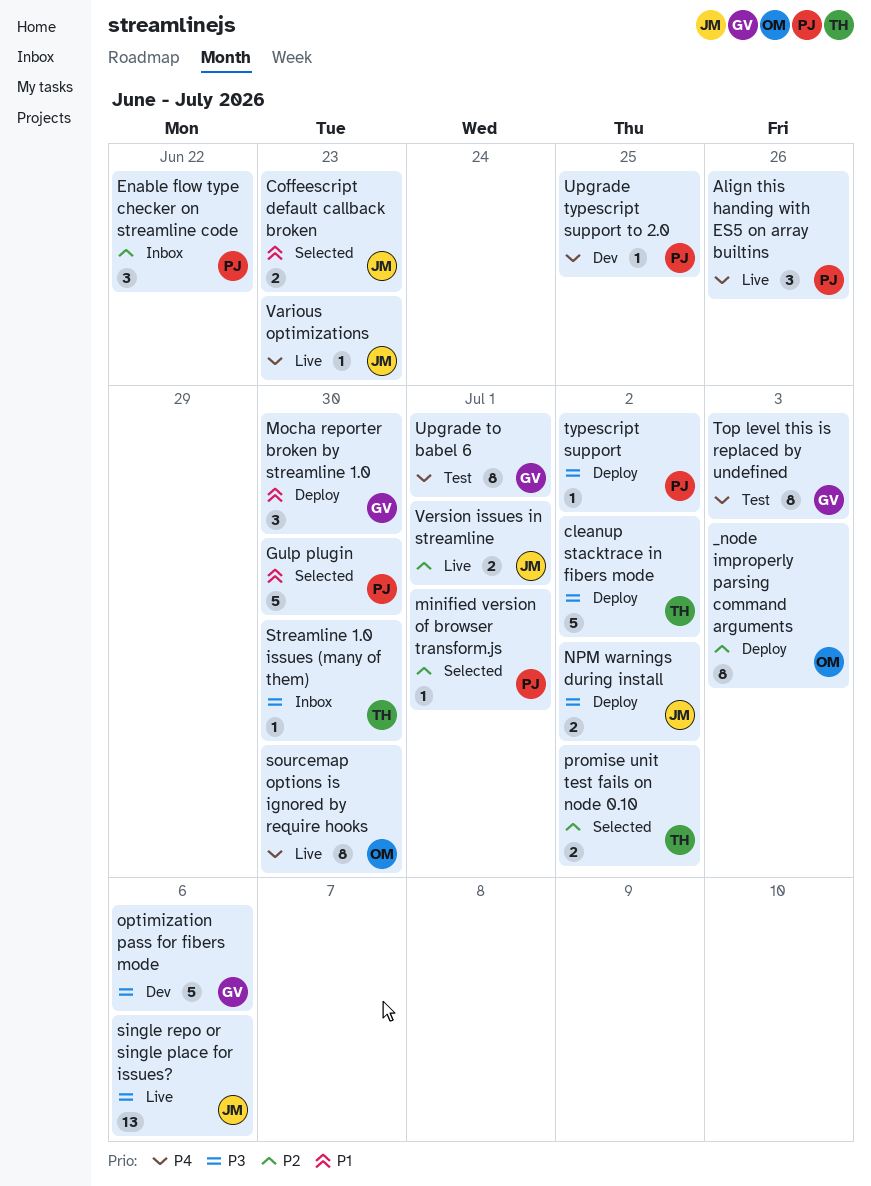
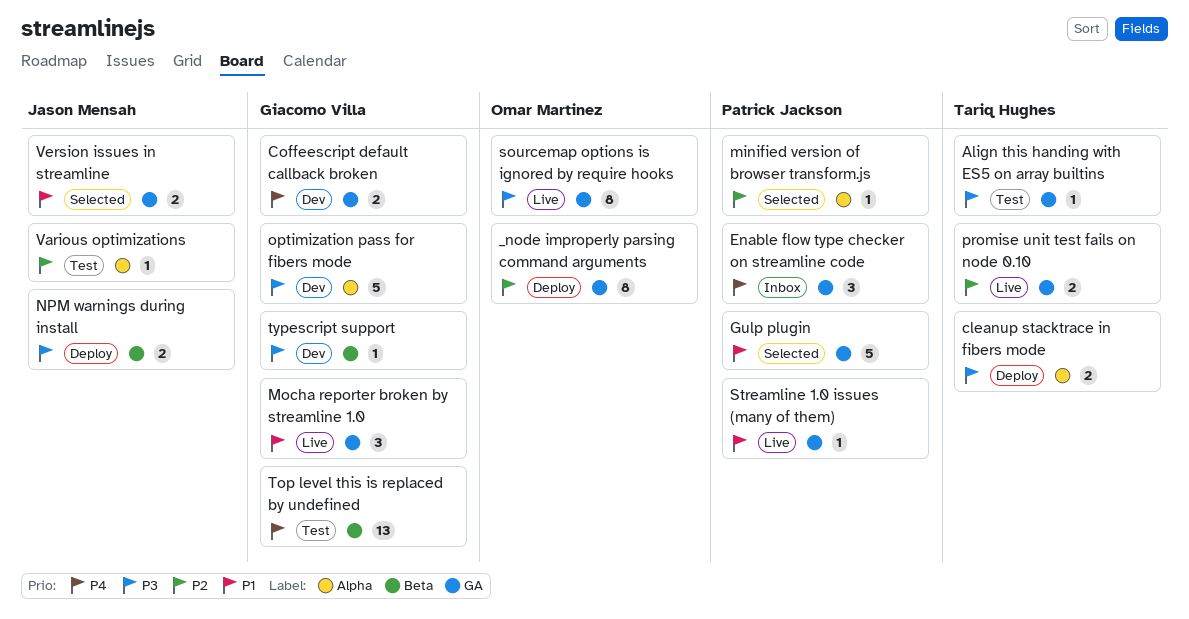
Align this handing with ES5 on array builtins, status: Live -> Test
Align this handing with ES5 on array builtins, owner: Patrick Jackson -> Tariq Hughes
Align this handing with ES5 on array builtins, priority: P4 -> P3
Align this handing with ES5 on array builtins, estimate: 3 -> 1
cleanup stacktrace in fibers mode, estimate: 5 -> 2
Coffeescript default callback broken, status: Selected -> Dev
Coffeescript default callback broken, owner: Jason Mensah -> Giacomo Villa
Coffeescript default callback broken, priority: P1 -> P4
Enable flow type checker on streamline code, priority: P2 -> P4
Mocha reporter broken by streamline 1.0, status: Deploy -> Live
promise unit test fails on node 0.10, status: Selected -> Live
single repo or single place for issues?: present -> none
sourcemap options is ignored by require hooks, priority: P4 -> P3
Streamline 1.0 issues (many of them), status: Inbox -> Live
Streamline 1.0 issues (many of them), owner: Tariq Hughes -> Patrick Jackson
Streamline 1.0 issues (many of them), priority: P3 -> P1
Top level this is replaced by undefined, estimate: 8 -> 13
typescript support, status: Deploy -> Dev
typescript support, owner: Patrick Jackson -> Giacomo Villa
Upgrade to babel 6: present -> none
Upgrade typescript support to 2.0: present -> none
Various optimizations, status: Live -> Test
Various optimizations, priority: P4 -> P2
Version issues in streamline, status: Live -> Selected
Version issues in streamline, priority: P2 -> P1

